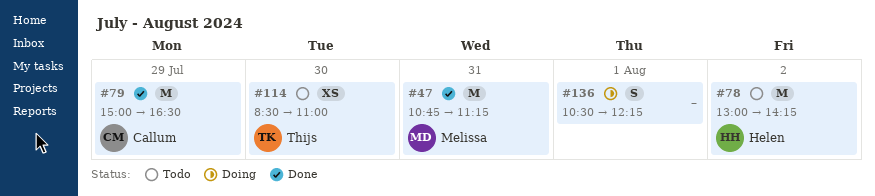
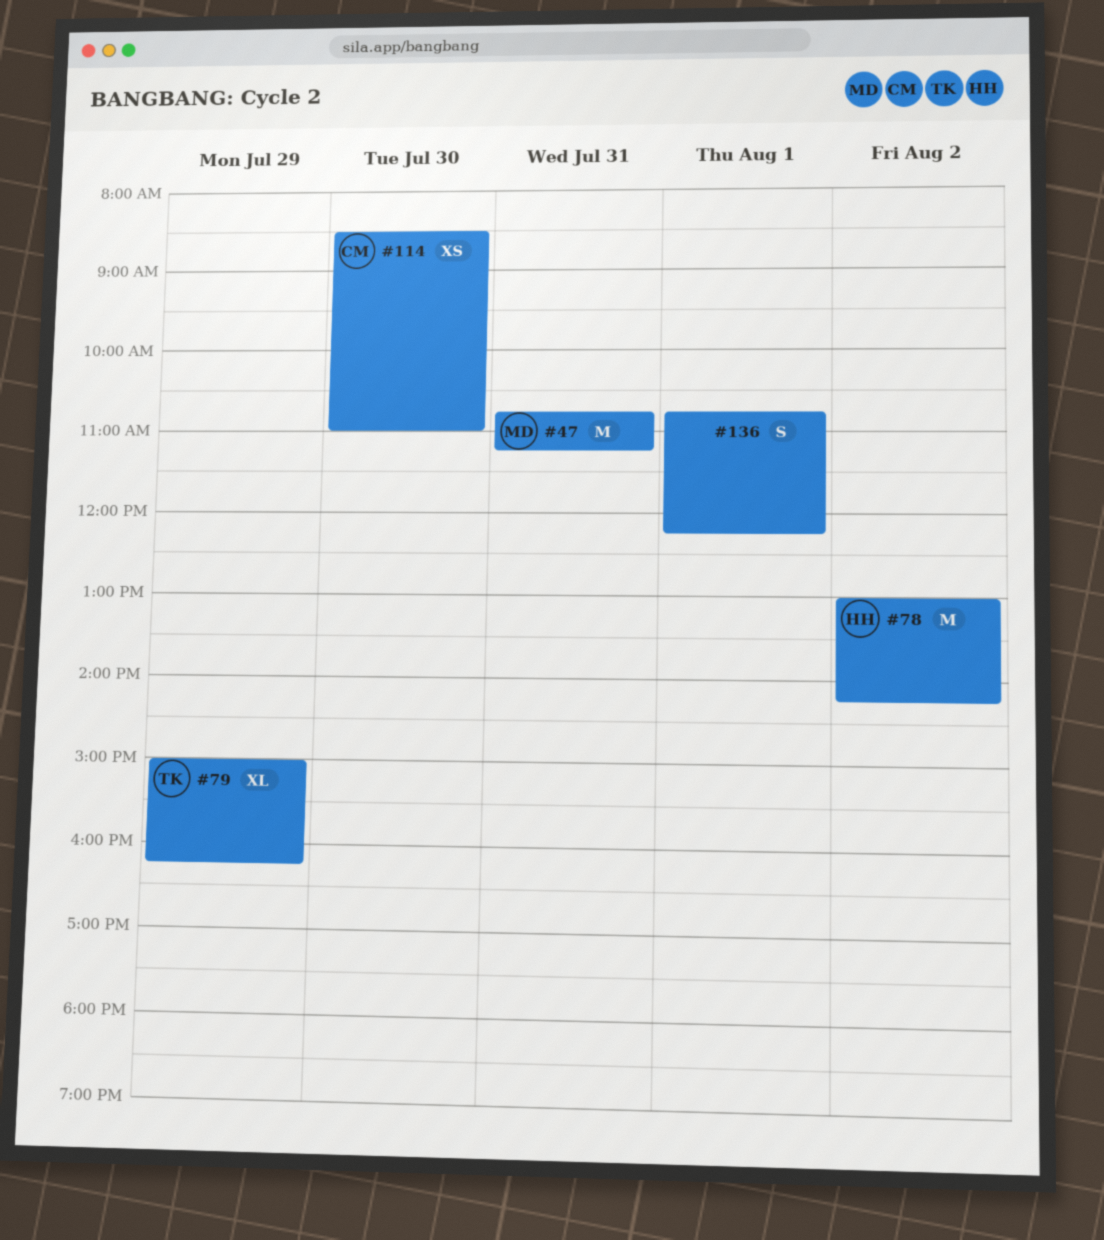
#79, owner: Callum -> Thijs
#79, estimate: M -> XL
#79, ends: 16:30 -> 16:15
#114, owner: Thijs -> Callum
#136, begins: 10:30 -> 10:45

